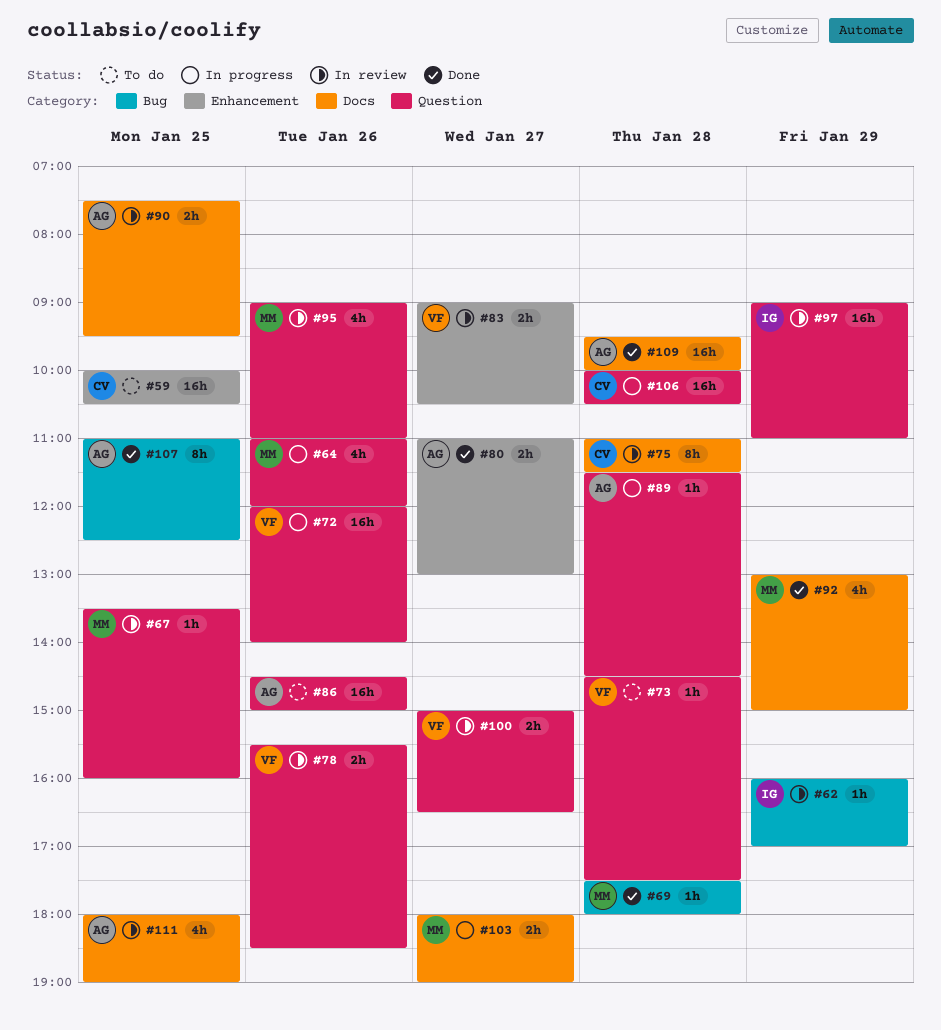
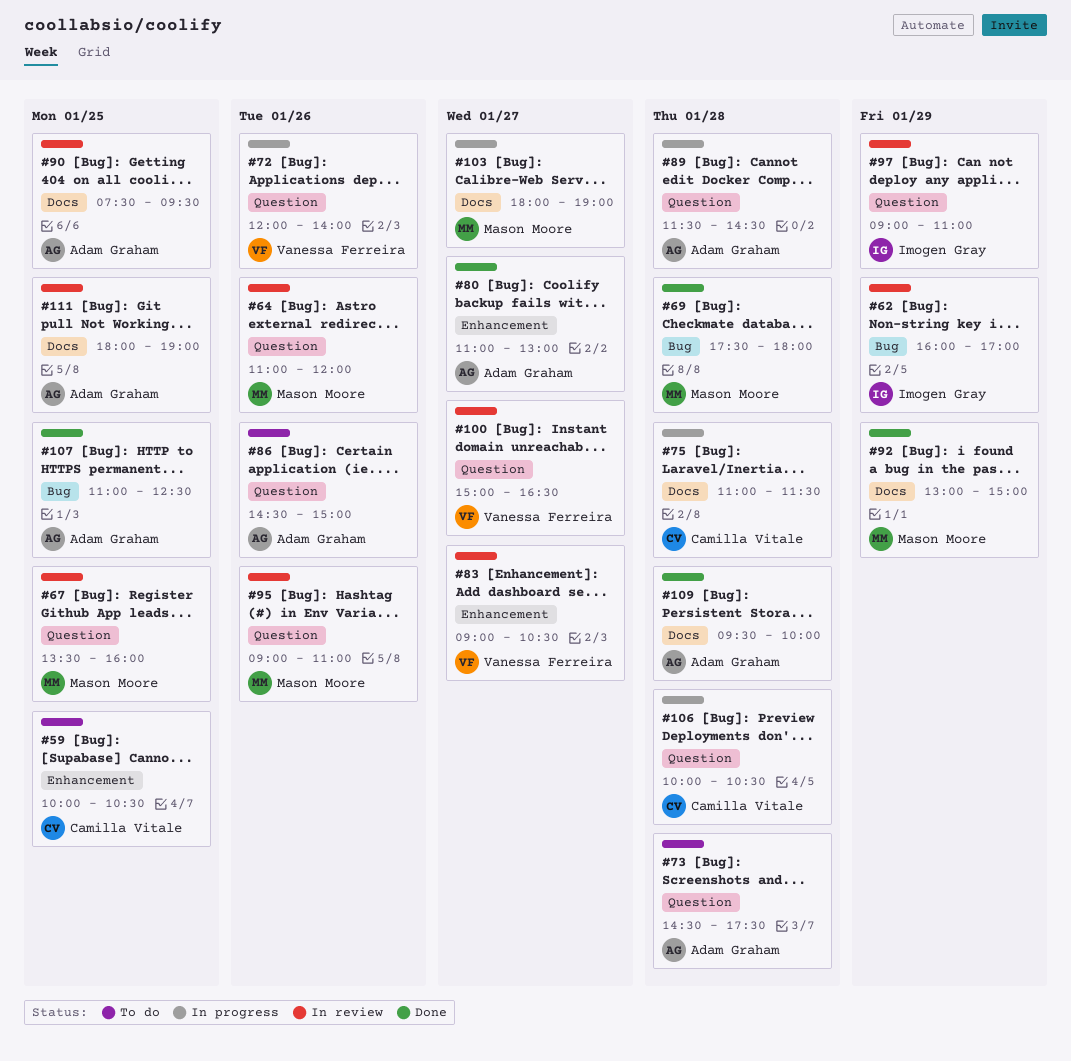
#64, status: In progress -> In review
#73, owner: Vanessa Ferreira -> Adam Graham
#75, status: In review -> In progress
#78: present -> none

